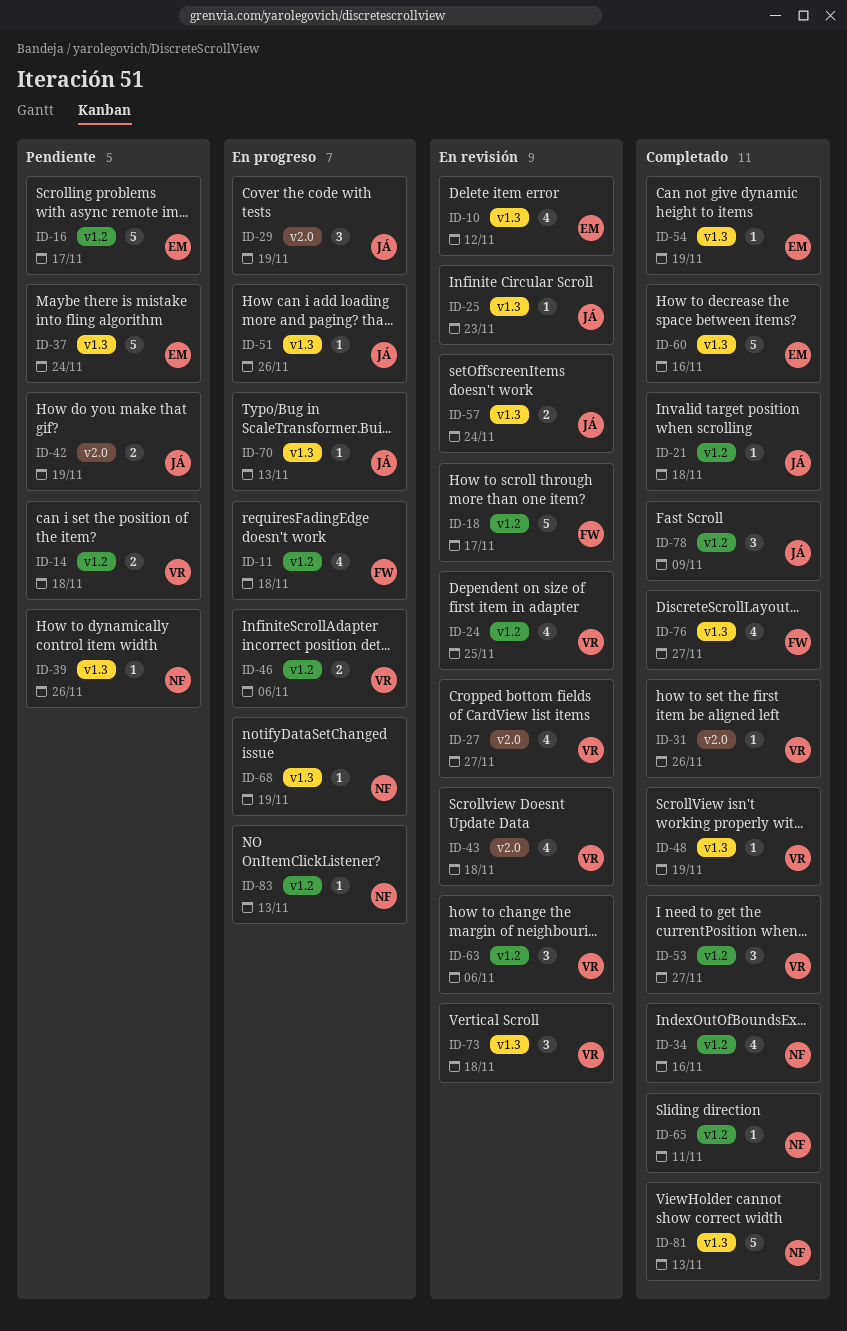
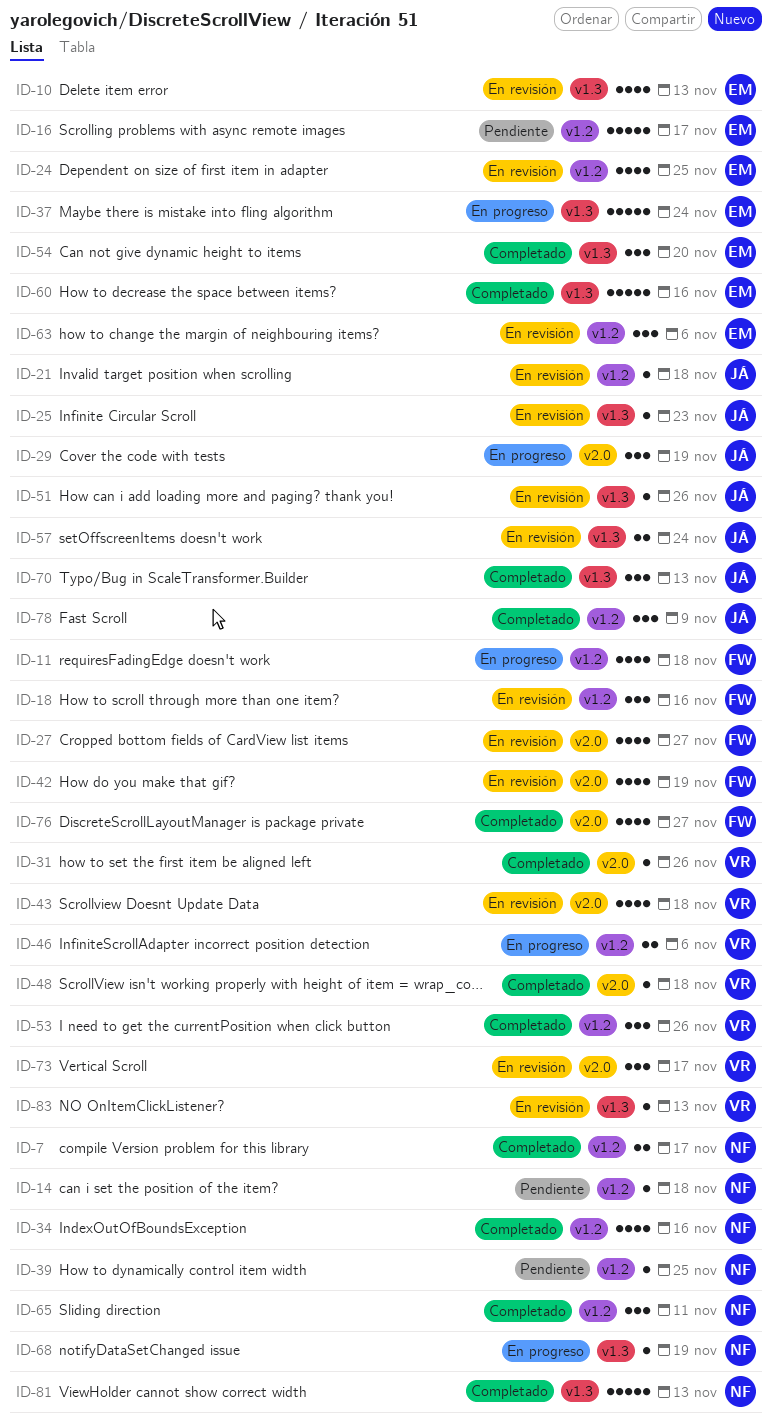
ID-7: none -> present
ID-10, due: Nov 12 -> Nov 13
ID-14, owner: VR -> NF
ID-14, estimate: 2 -> 1
ID-18, estimate: 5 -> 3
ID-18, due: Nov 17 -> Nov 16
ID-21, status: Completado -> En revisión
ID-24, owner: VR -> EM
ID-27, owner: VR -> FW
ID-37, status: Pendiente -> En progreso
ID-39, label: v1.3 -> v1.2
ID-39, due: Nov 26 -> Nov 25
ID-42, status: Pendiente -> En revisión
ID-42, owner: JÁ -> FW
ID-42, estimate: 2 -> 4
ID-48, label: v1.3 -> v2.0
ID-48, due: Nov 19 -> Nov 18
ID-51, status: En progreso -> En revisión
ID-53, due: Nov 27 -> Nov 26
ID-54, estimate: 1 -> 3
ID-54, due: Nov 19 -> Nov 20
ID-63, owner: VR -> EM
ID-65, estimate: 1 -> 3
ID-70, status: En progreso -> Completado
ID-70, estimate: 1 -> 3
ID-73, label: v1.3 -> v2.0
ID-73, due: Nov 18 -> Nov 17
ID-76, label: v1.3 -> v2.0
ID-83, status: En progreso -> En revisión
ID-83, owner: NF -> VR
ID-83, label: v1.2 -> v1.3

